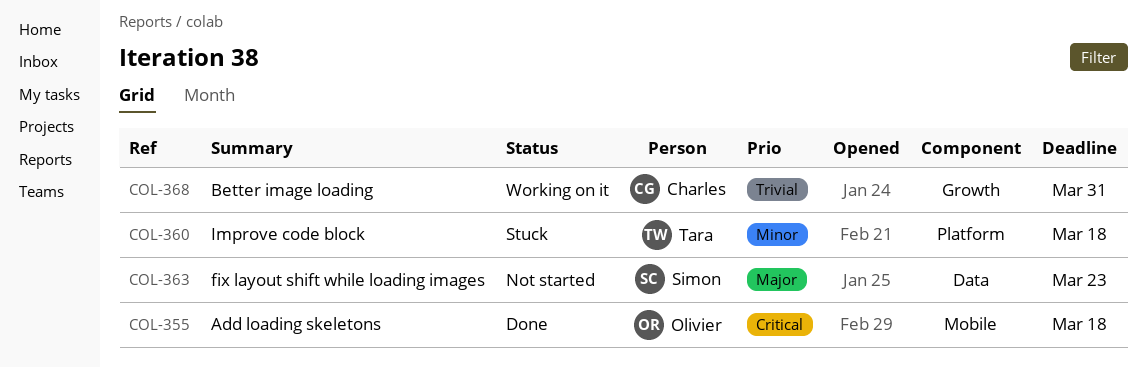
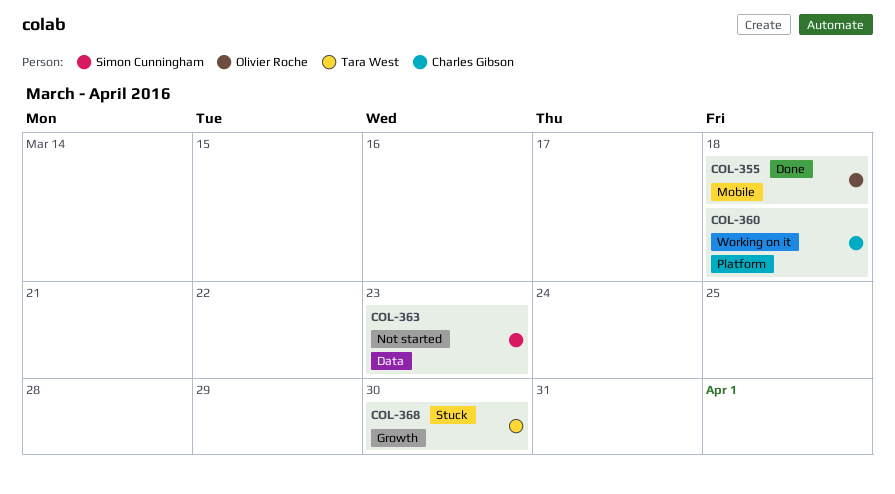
COL-360, status: Stuck -> Working on it
COL-360, owner: Tara West -> Charles Gibson
COL-368, status: Working on it -> Stuck
COL-368, owner: Charles Gibson -> Tara West
COL-368, due: Mar 31 -> Mar 30

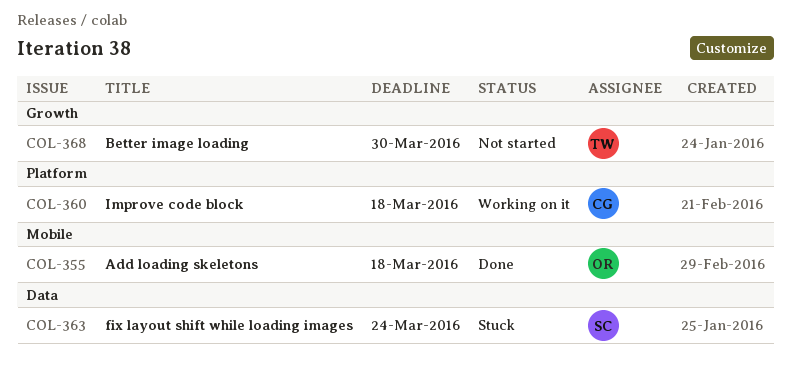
COL-363, status: Not started -> Stuck
COL-363, due: Mar 23 -> Mar 24
COL-368, status: Stuck -> Not started

